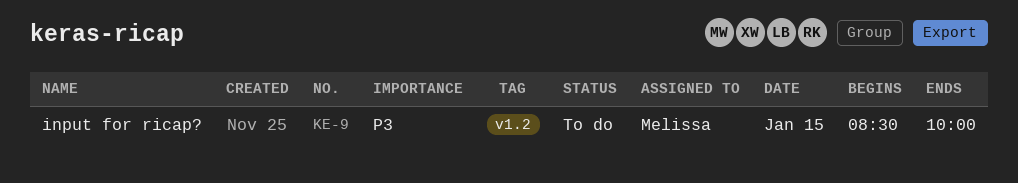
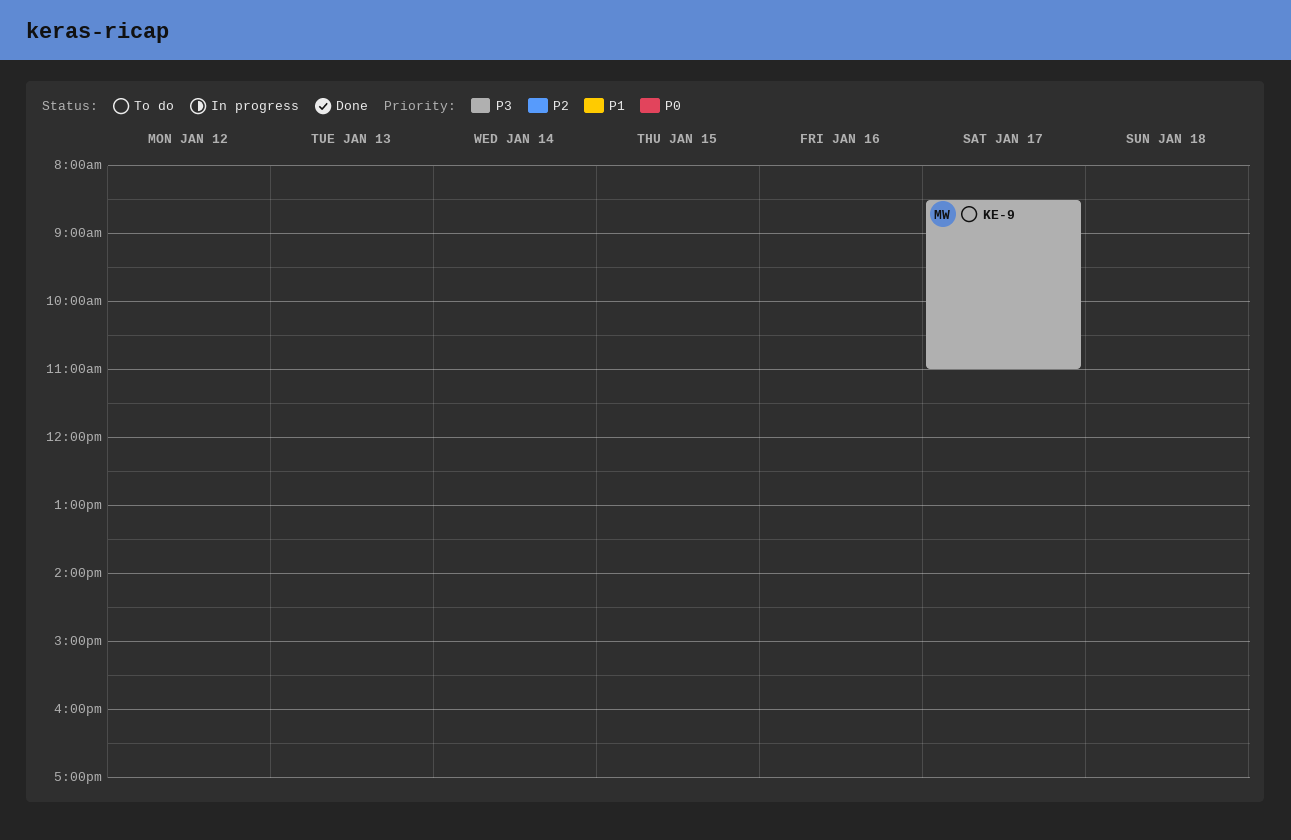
KE-9, day: Jan 15 -> Jan 17
KE-9, ends: 10:00 -> 11:00

